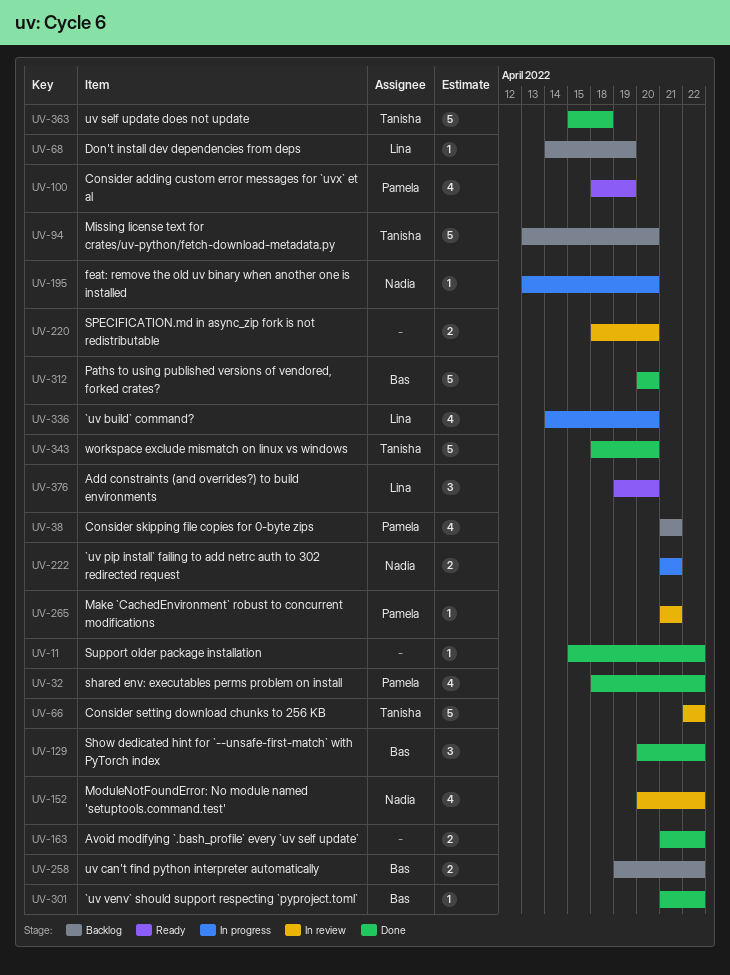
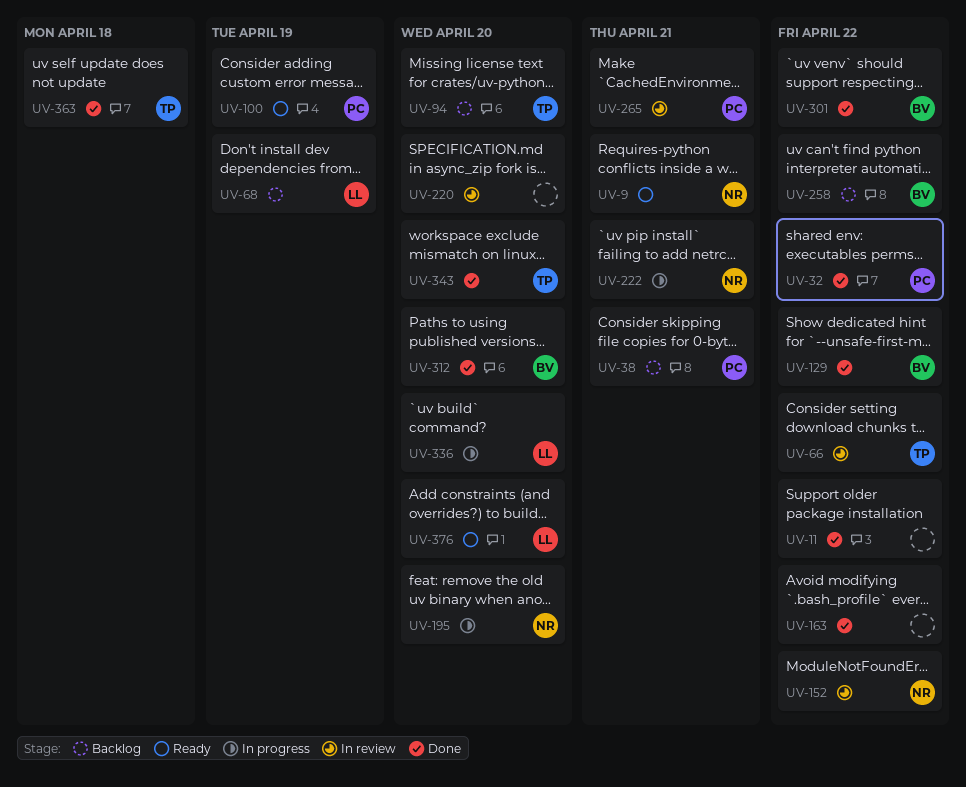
UV-9: none -> present

